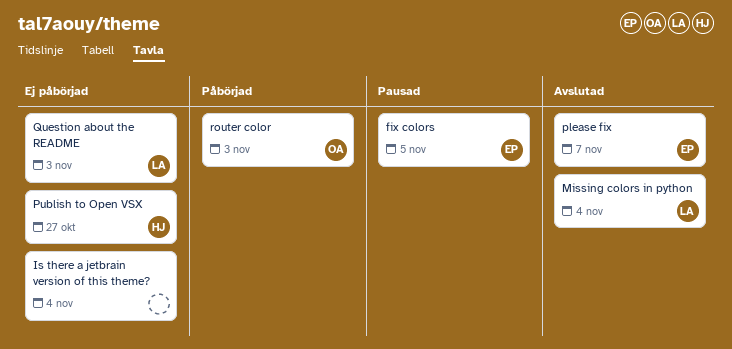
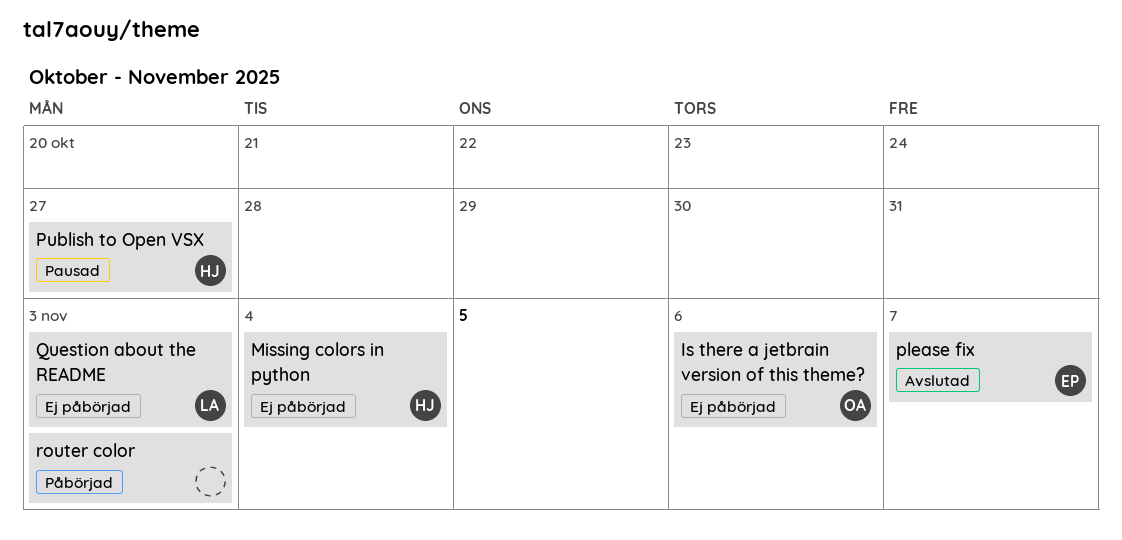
fix colors: present -> none
Is there a jetbrain version of this theme?, owner: none -> OA
Is there a jetbrain version of this theme?, due: Nov 4 -> Nov 6
Missing colors in python, status: Avslutad -> Ej påbörjad
Missing colors in python, owner: LA -> HJ
Publish to Open VSX, status: Ej påbörjad -> Pausad
router color, owner: OA -> none

